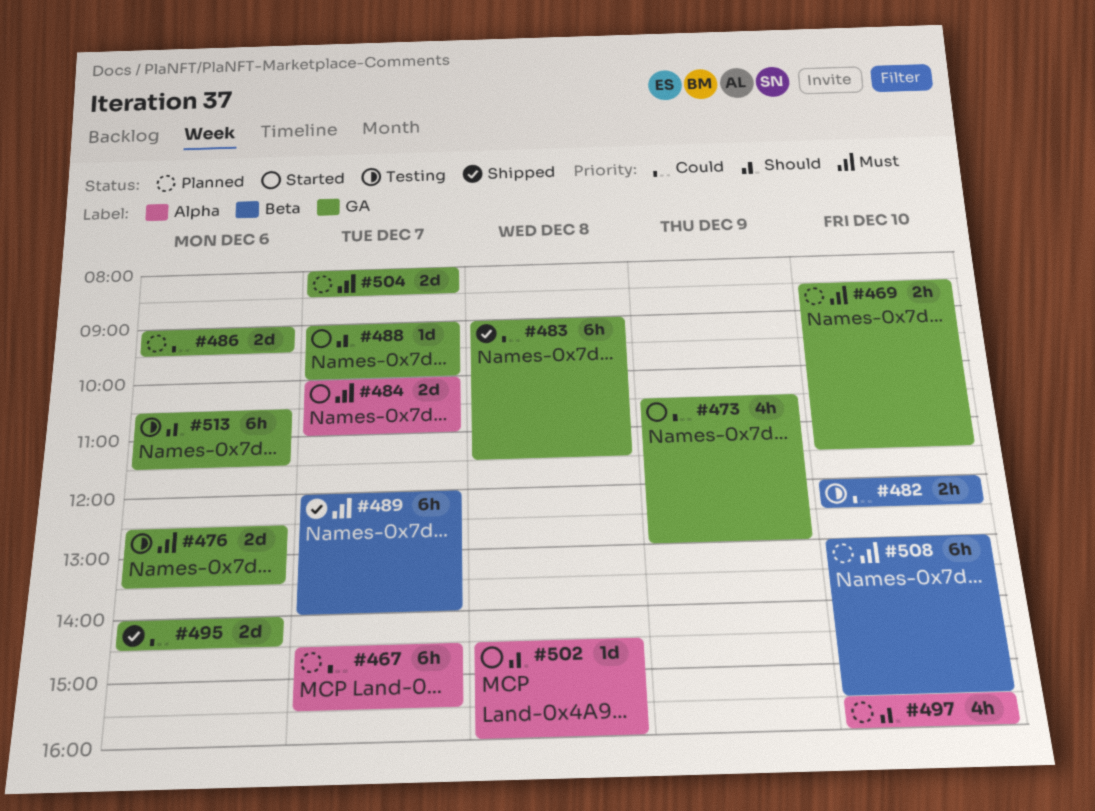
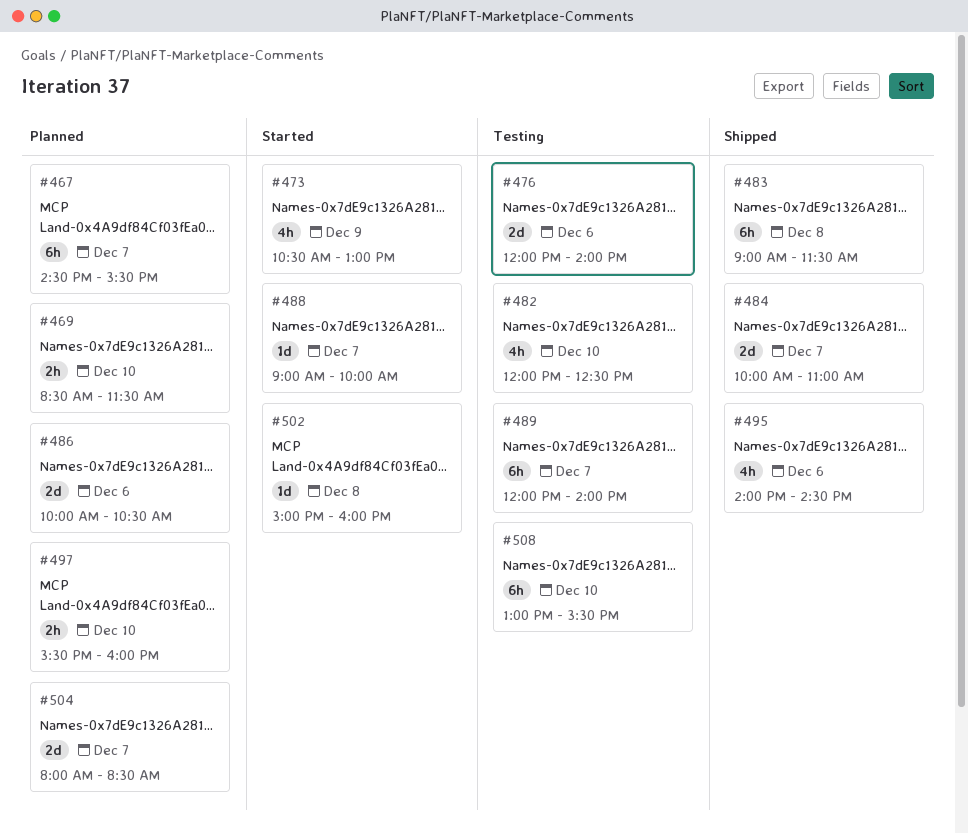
#476, begins: 12:30 -> 12:00
#476, ends: 13:30 -> 14:00
#482, estimate: 2h -> 4h
#484, status: Started -> Shipped
#486, begins: 09:00 -> 10:00
#486, ends: 09:30 -> 10:30
#489, status: Shipped -> Testing
#495, estimate: 2d -> 4h
#497, estimate: 4h -> 2h
#502, begins: 14:30 -> 15:00
#508, status: Planned -> Testing
#513: present -> none

